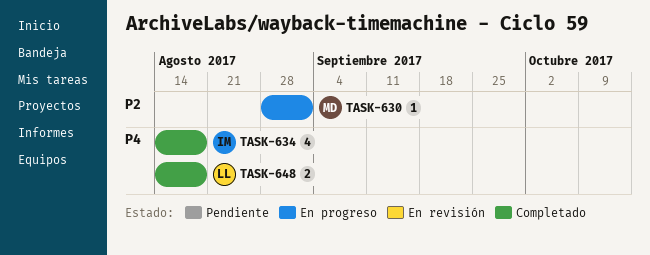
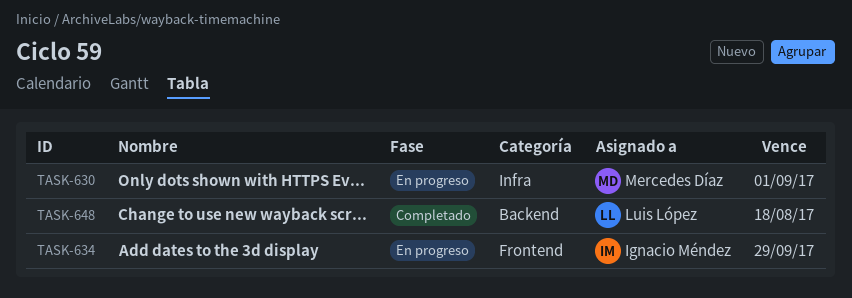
TASK-634, status: Completado -> En progreso
TASK-634, due: Aug 18 -> Sep 29

